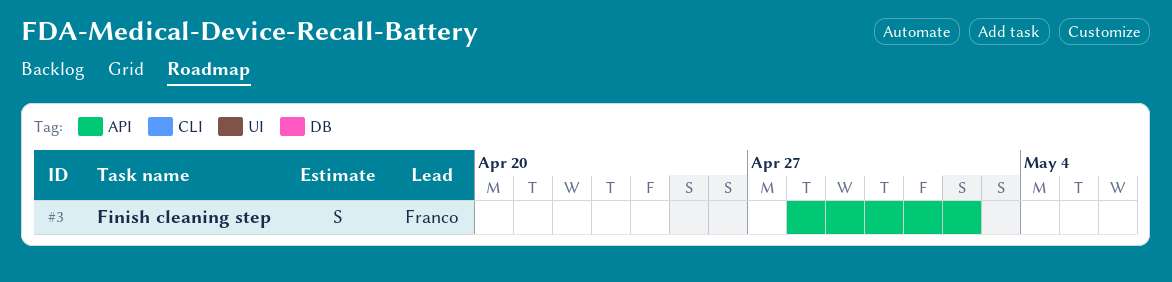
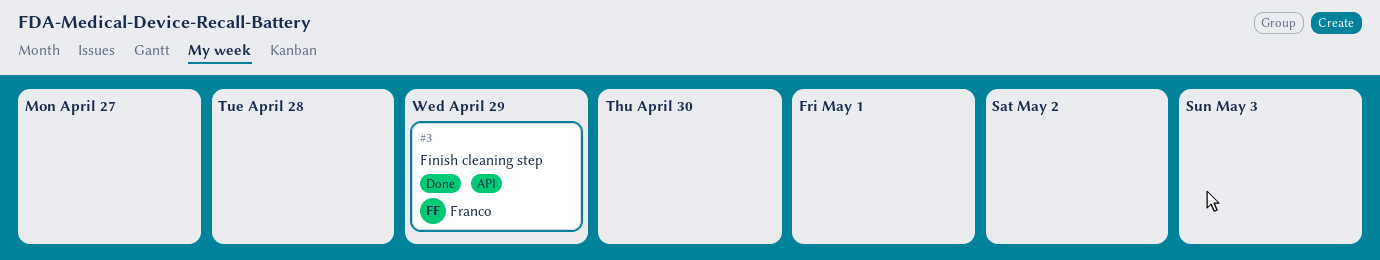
#3, due: May 2 -> Apr 29

